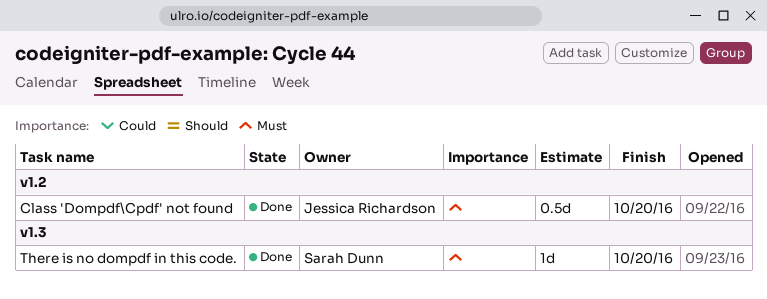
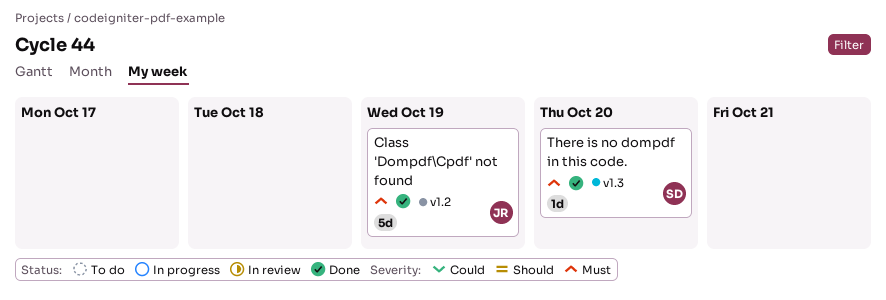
Class 'Dompdf\Cpdf' not found, estimate: 0.5d -> 5d
Class 'Dompdf\Cpdf' not found, due: Oct 20 -> Oct 19

